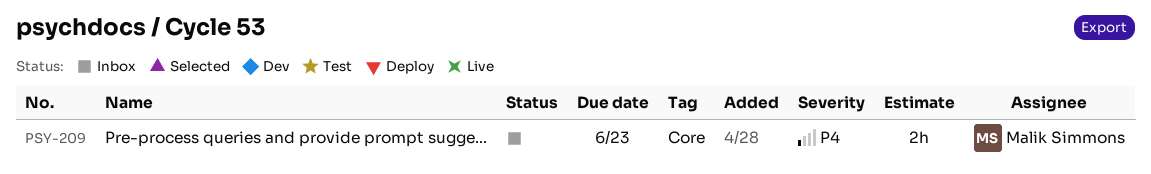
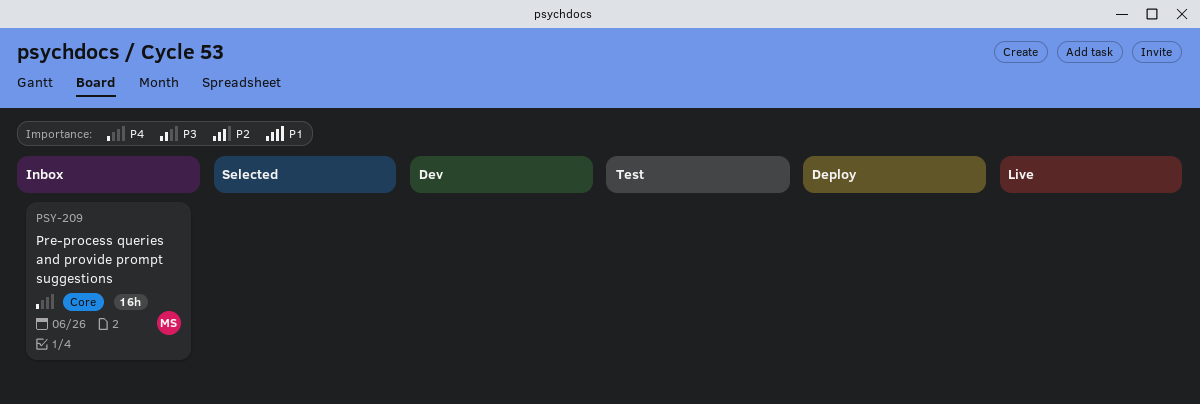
PSY-209, estimate: 2h -> 16h
PSY-209, due: Jun 23 -> Jun 26

